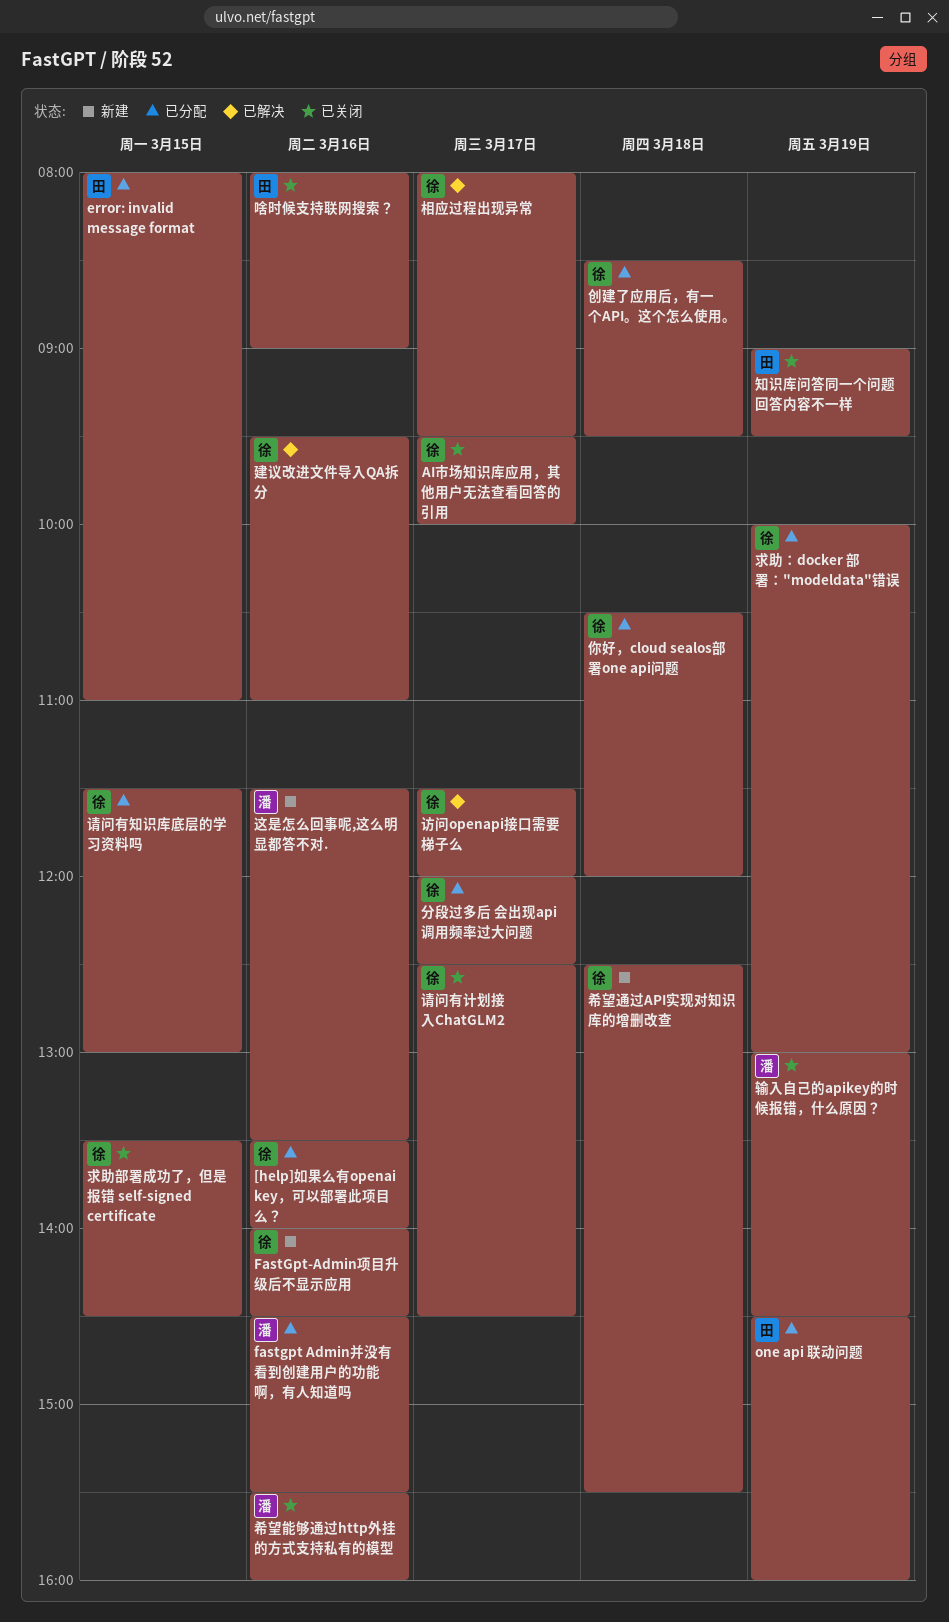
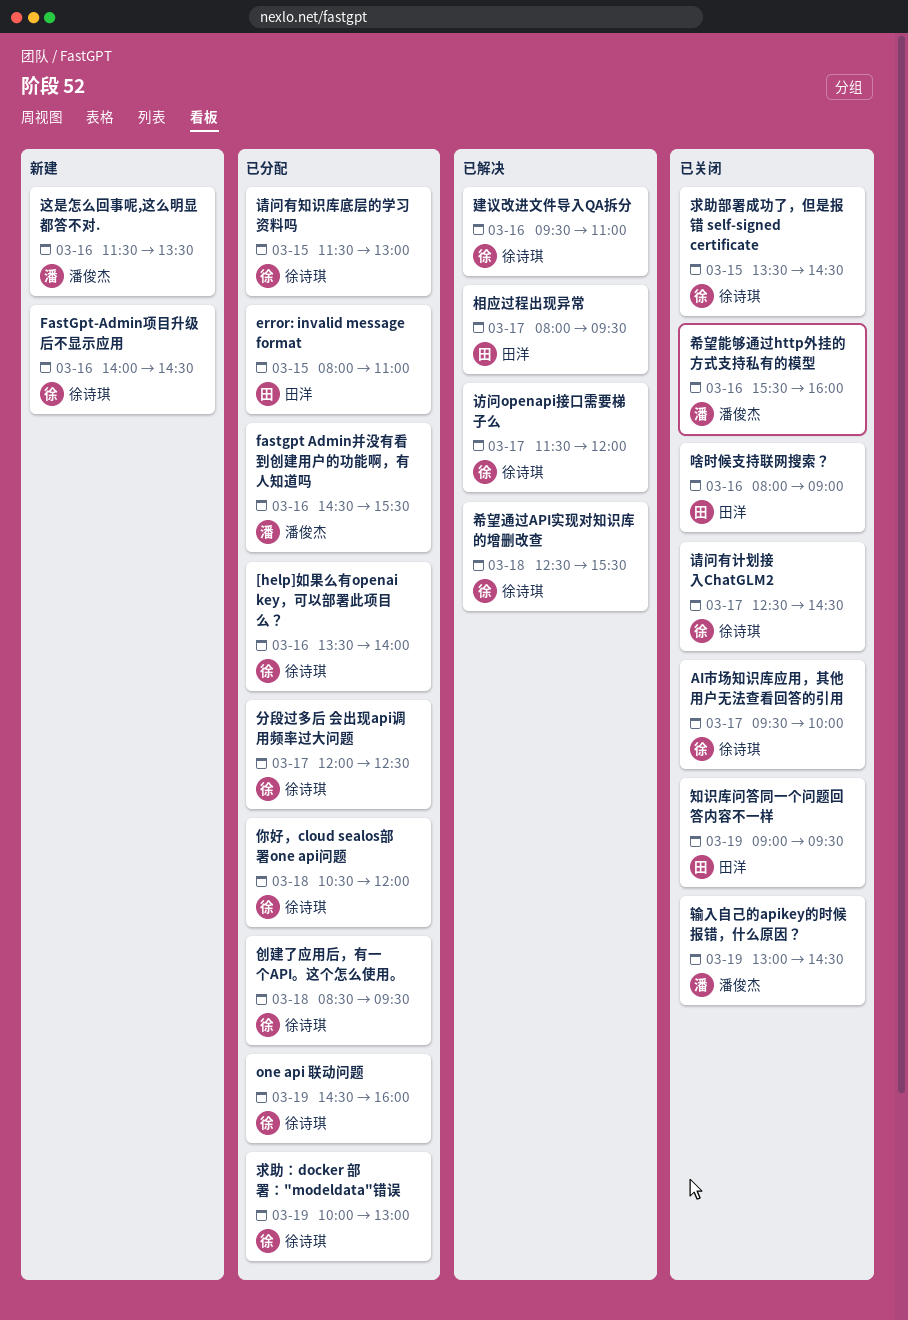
one api 联动问题, owner: 田洋 -> 徐诗琪
希望通过API实现对知识库的增删改查, status: 新建 -> 已解决
相应过程出现异常, owner: 徐诗琪 -> 田洋

